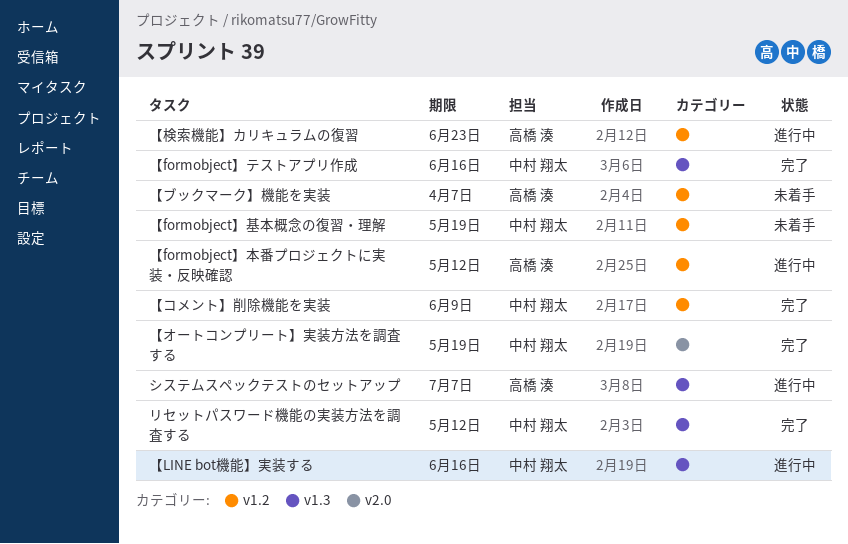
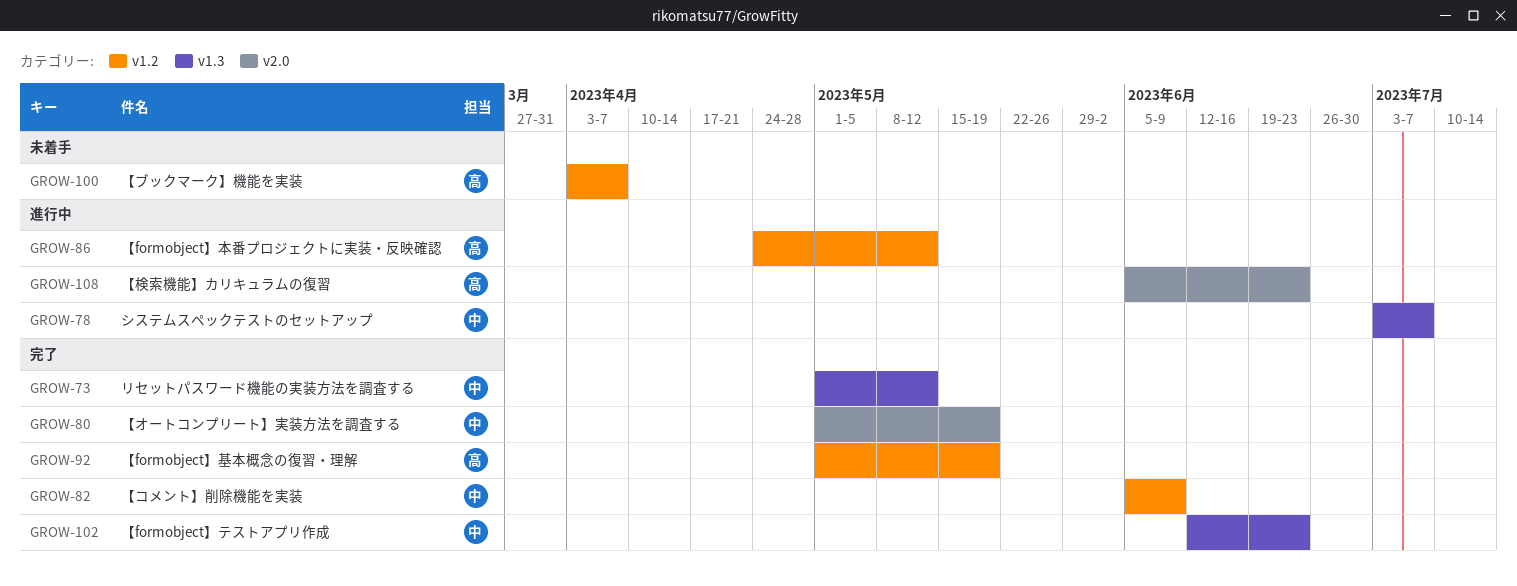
【formobject】テストアプリ作成, due: Jun 16 -> Jun 23
【formobject】基本概念の復習・理解, status: 未着手 -> 完了
【formobject】基本概念の復習・理解, owner: 中村 翔太 -> 高橋 湊
【LINE bot機能】実装する: present -> none
【検索機能】カリキュラムの復習, label: v1.2 -> v2.0
システムスペックテストのセットアップ, owner: 高橋 湊 -> 中村 翔太

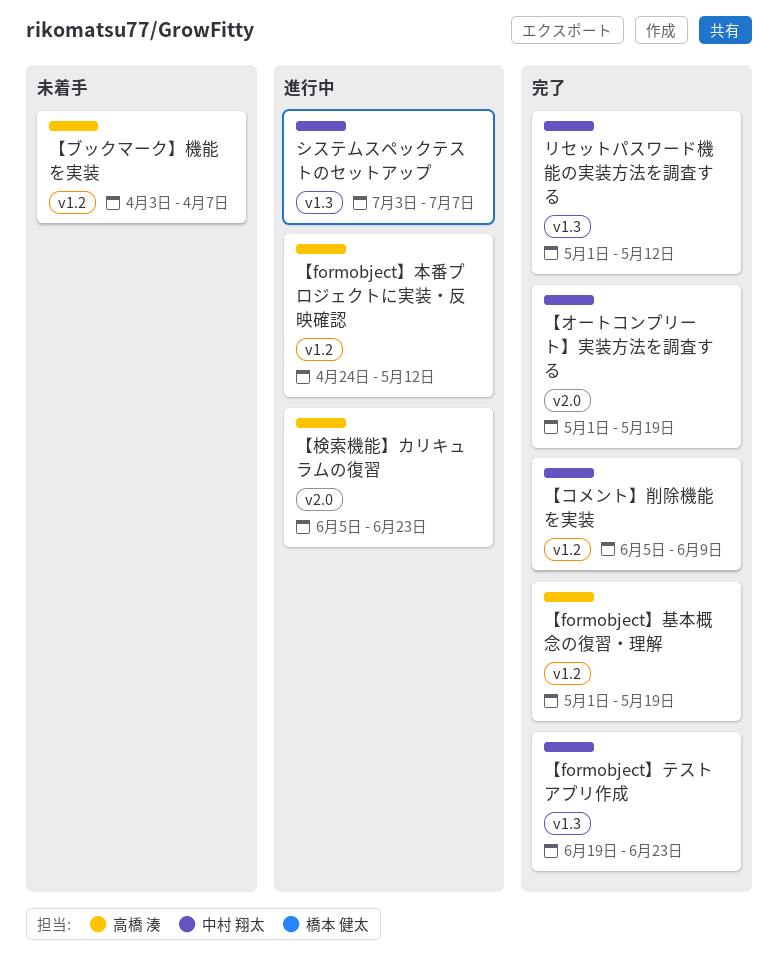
【formobject】テストアプリ作成, start: Jun 12 -> Jun 19

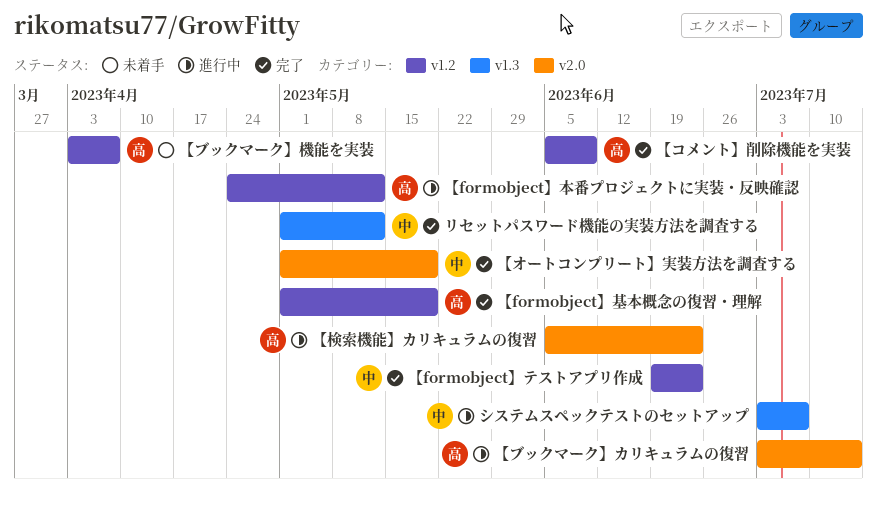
【formobject】テストアプリ作成, label: v1.3 -> v1.2
【コメント】削除機能を実装, owner: 中村 翔太 -> 高橋 湊
【ブックマーク】カリキュラムの復習: none -> present

